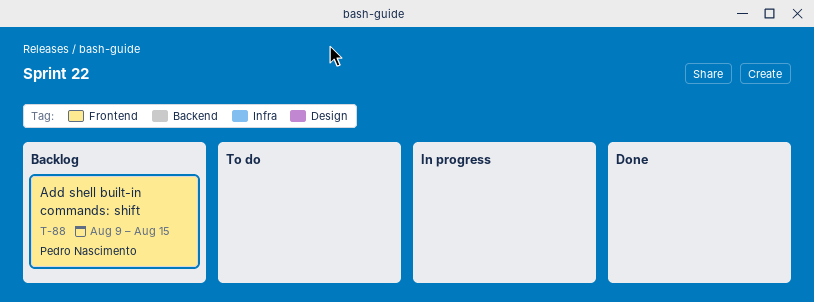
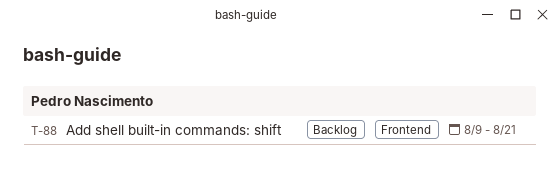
T-88, due: Aug 15 -> Aug 21

